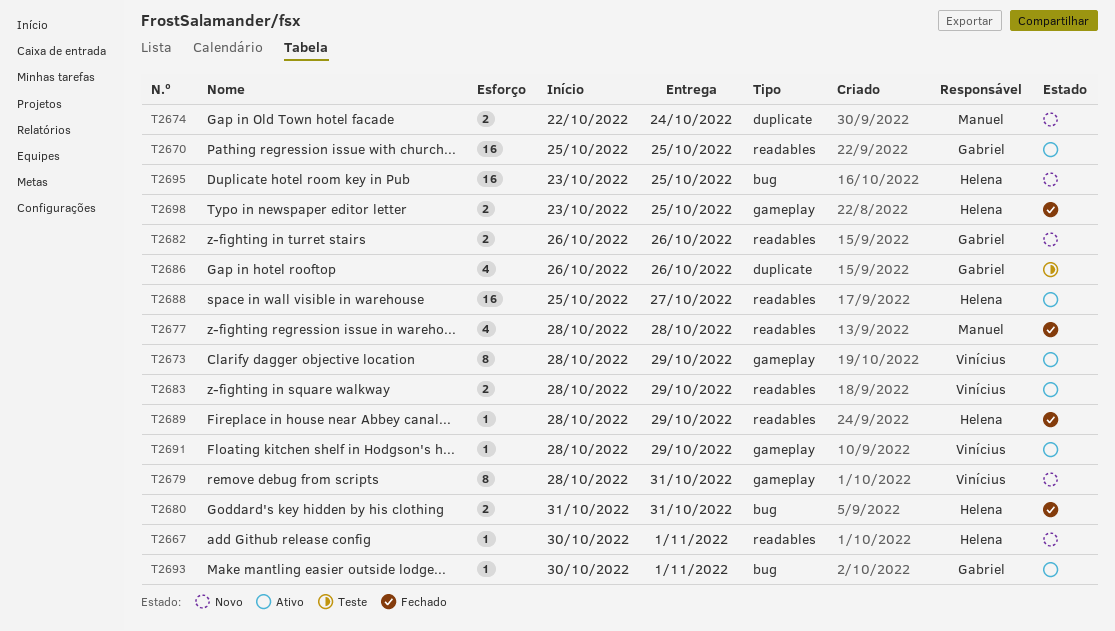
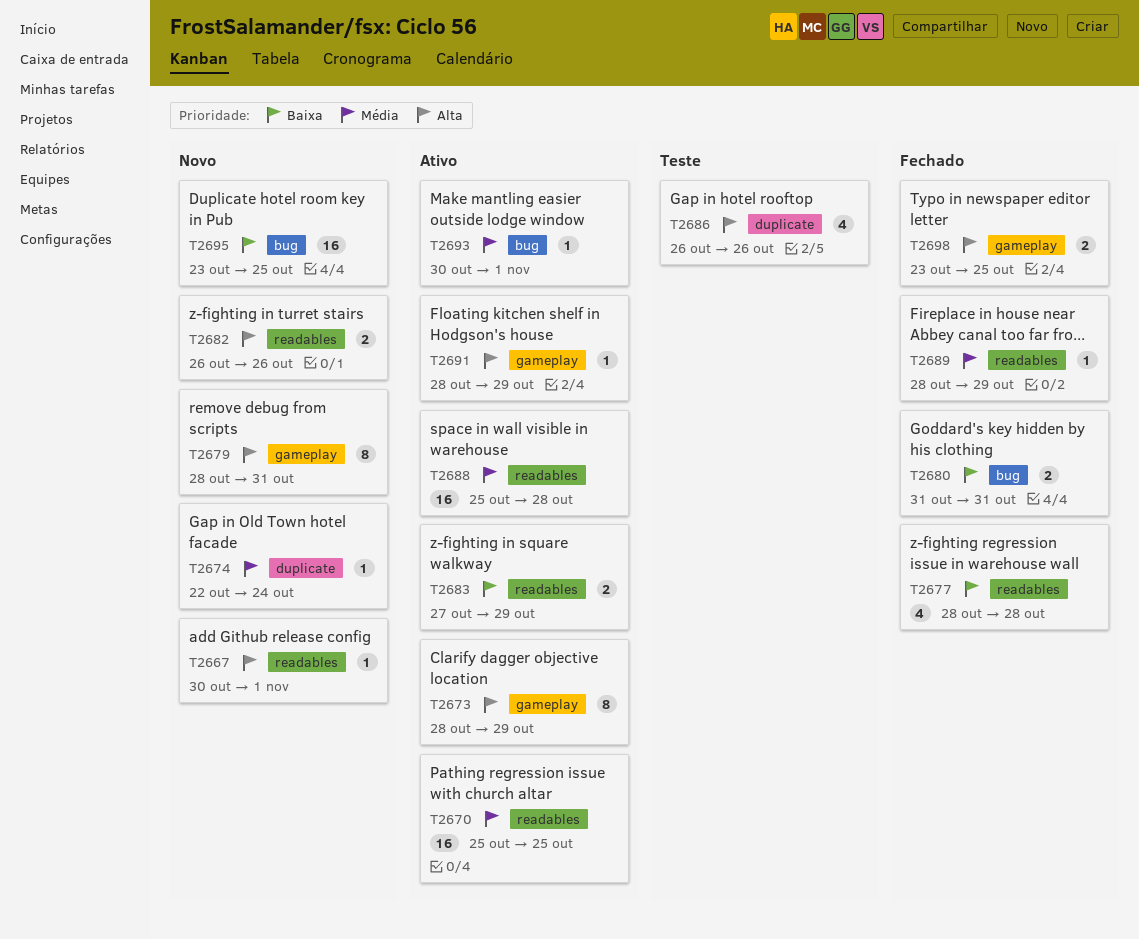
T2674, estimate: 2 -> 1
T2683, start: Oct 28 -> Oct 27
T2688, due: Oct 27 -> Oct 28

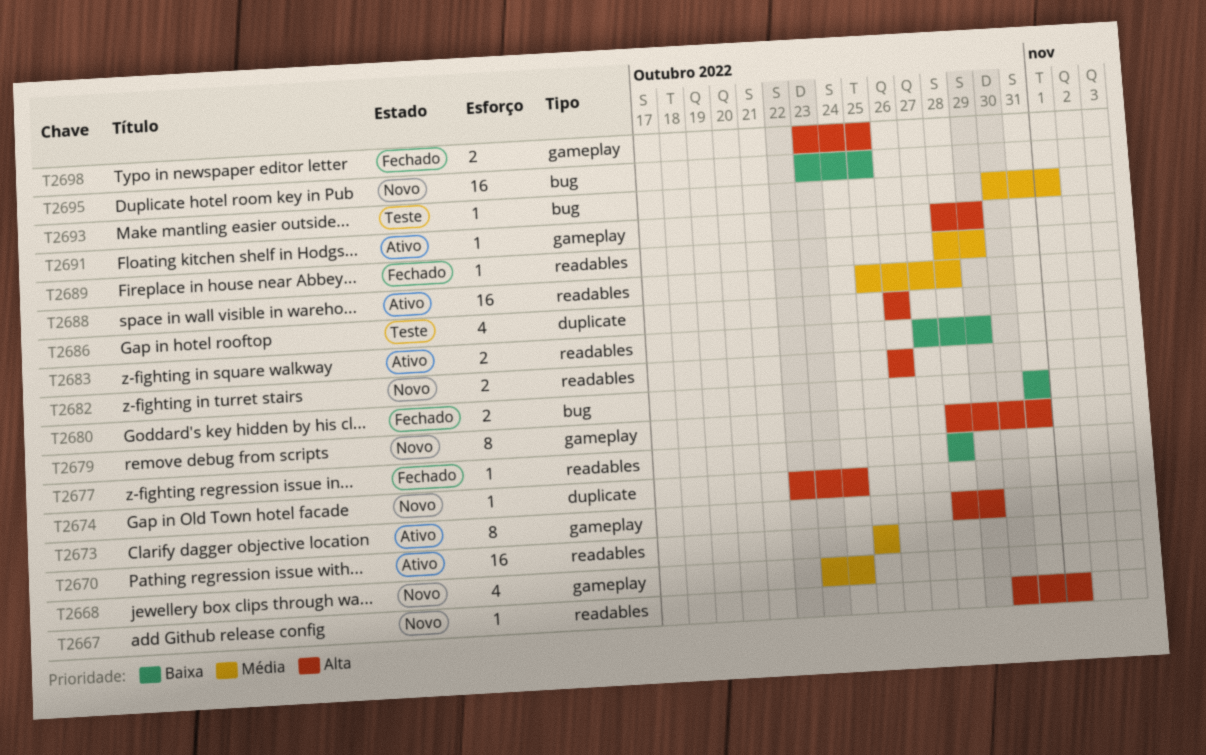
T2668: none -> present
T2674, priority: Média -> Alta
T2677, estimate: 4 -> 1
T2693, status: Ativo -> Teste

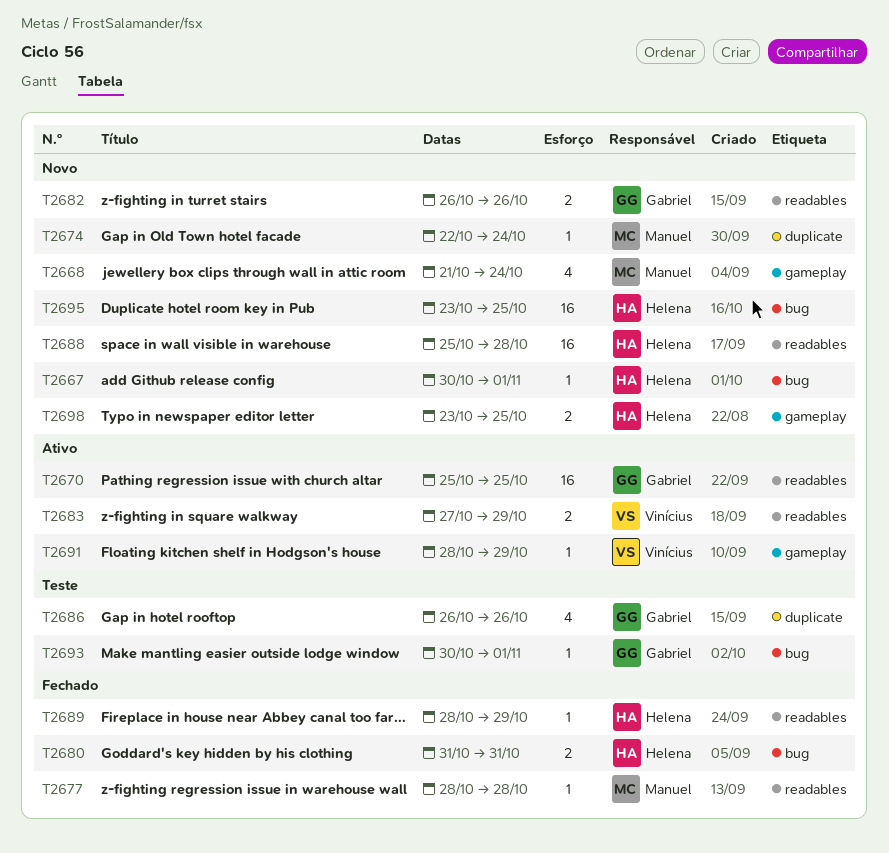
T2667, label: readables -> bug
T2668, start: Oct 23 -> Oct 21
T2673: present -> none
T2679: present -> none
T2688, status: Ativo -> Novo
T2698, status: Fechado -> Novo

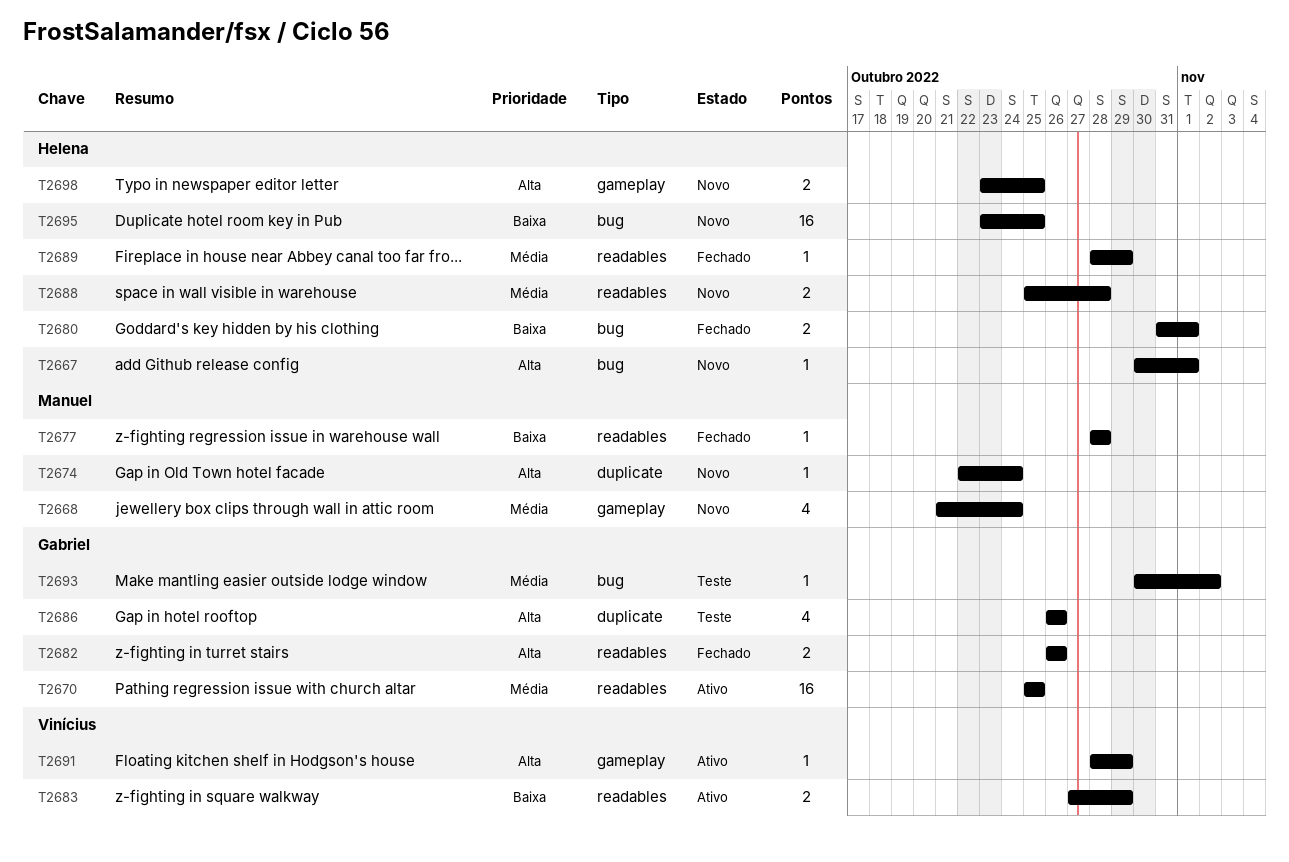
T2680, due: Oct 31 -> Nov 1
T2682, status: Novo -> Fechado
T2688, estimate: 16 -> 2
T2693, due: Nov 1 -> Nov 2

